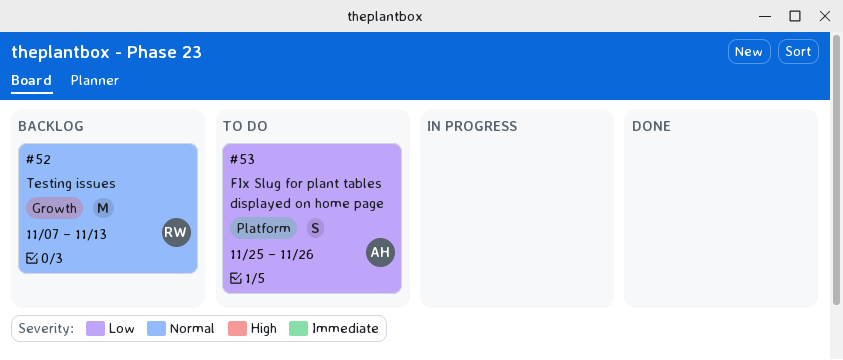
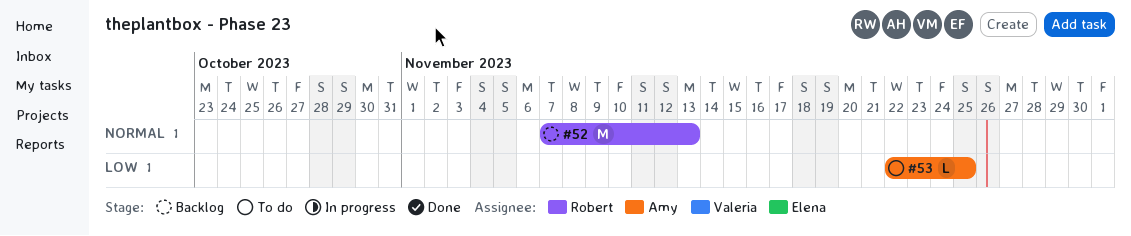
#53, estimate: S -> L
#53, start: Nov 25 -> Nov 22
#53, due: Nov 26 -> Nov 25

